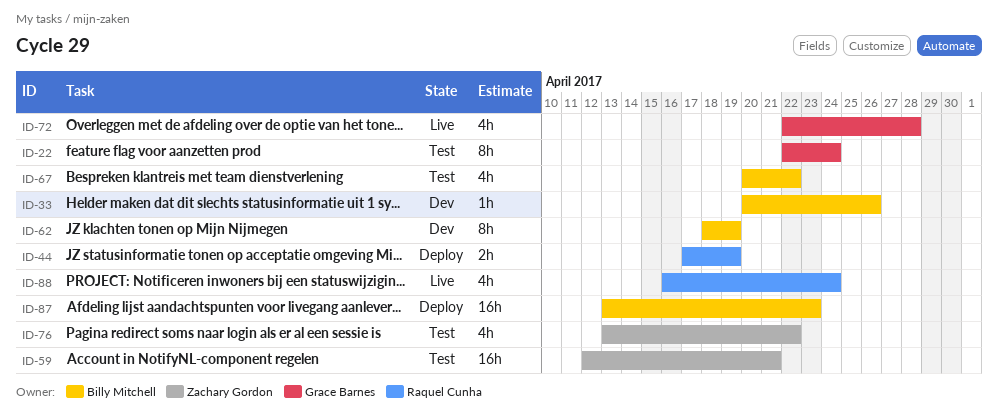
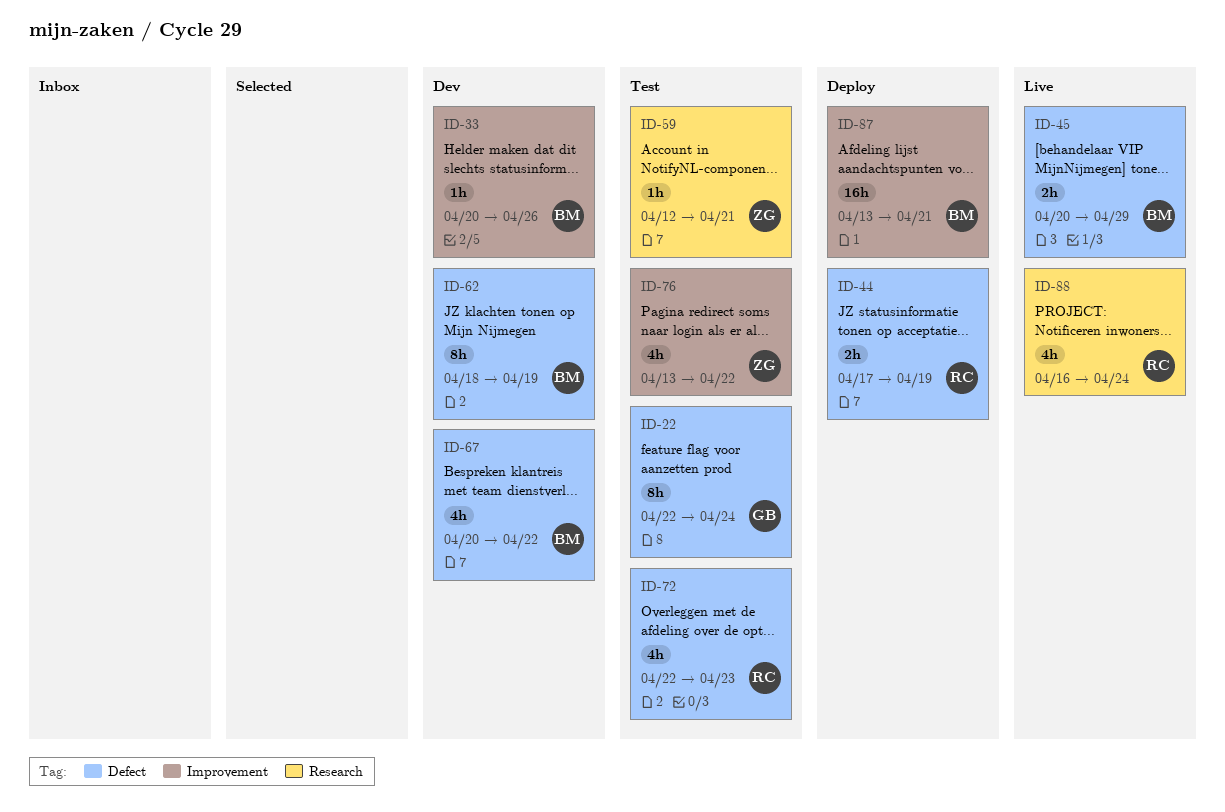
ID-45: none -> present
ID-59, estimate: 16h -> 1h
ID-67, status: Test -> Dev
ID-72, status: Live -> Test
ID-72, owner: Grace Barnes -> Raquel Cunha
ID-72, due: Apr 28 -> Apr 23
ID-87, due: Apr 23 -> Apr 21

